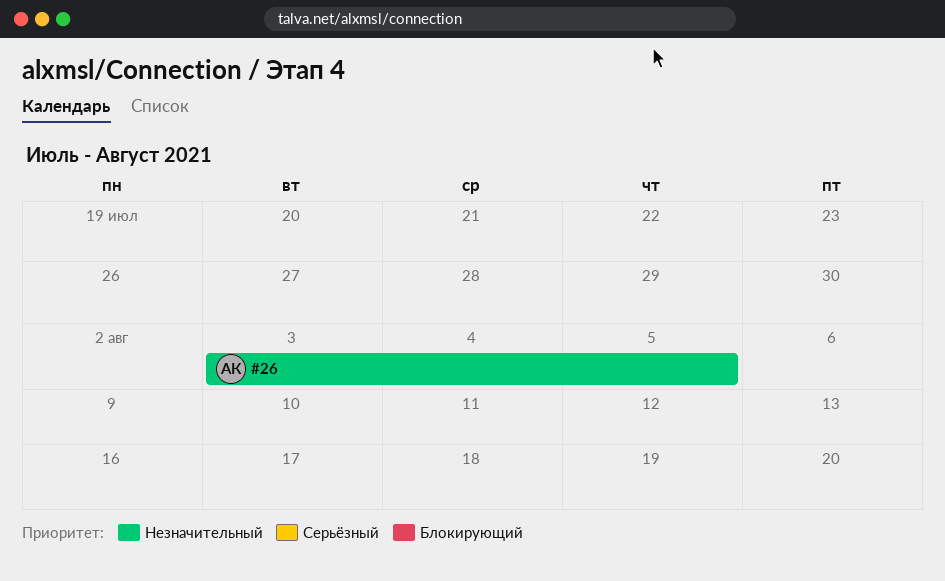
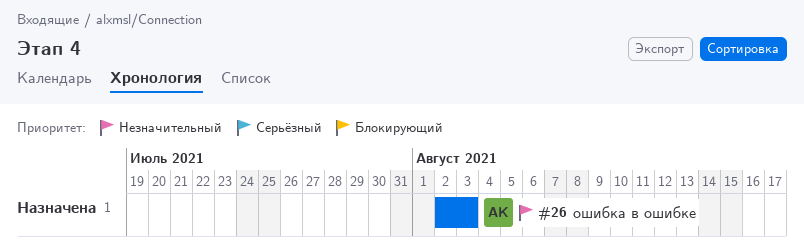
#26, start: Aug 3 -> Aug 2
#26, due: Aug 5 -> Aug 3

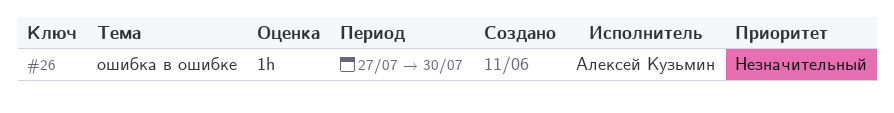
#26, start: Aug 2 -> Jul 27
#26, due: Aug 3 -> Jul 30

